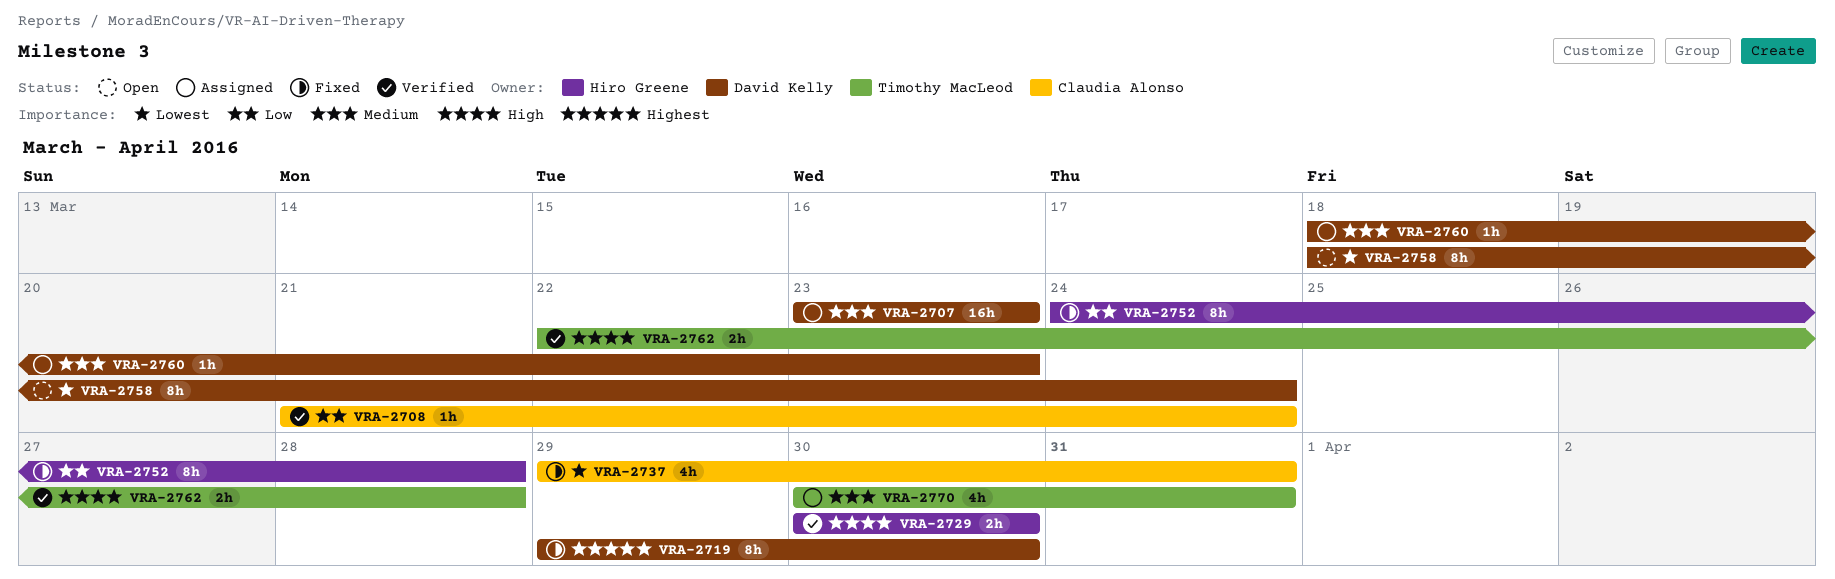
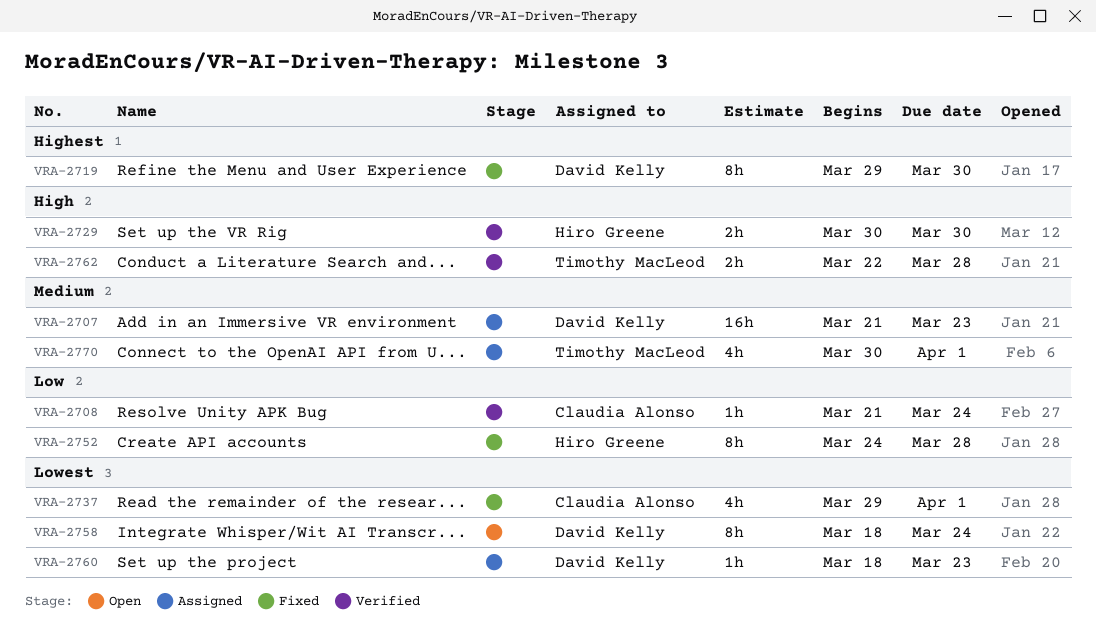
VRA-2707, start: Mar 23 -> Mar 21
VRA-2737, due: Mar 31 -> Apr 1
VRA-2760, priority: Medium -> Lowest
VRA-2770, due: Mar 31 -> Apr 1

